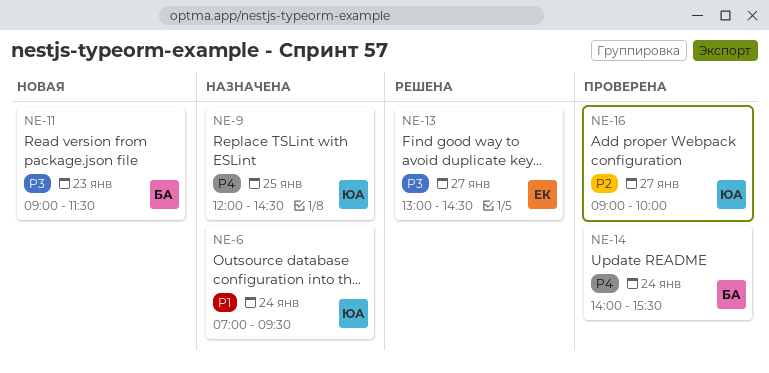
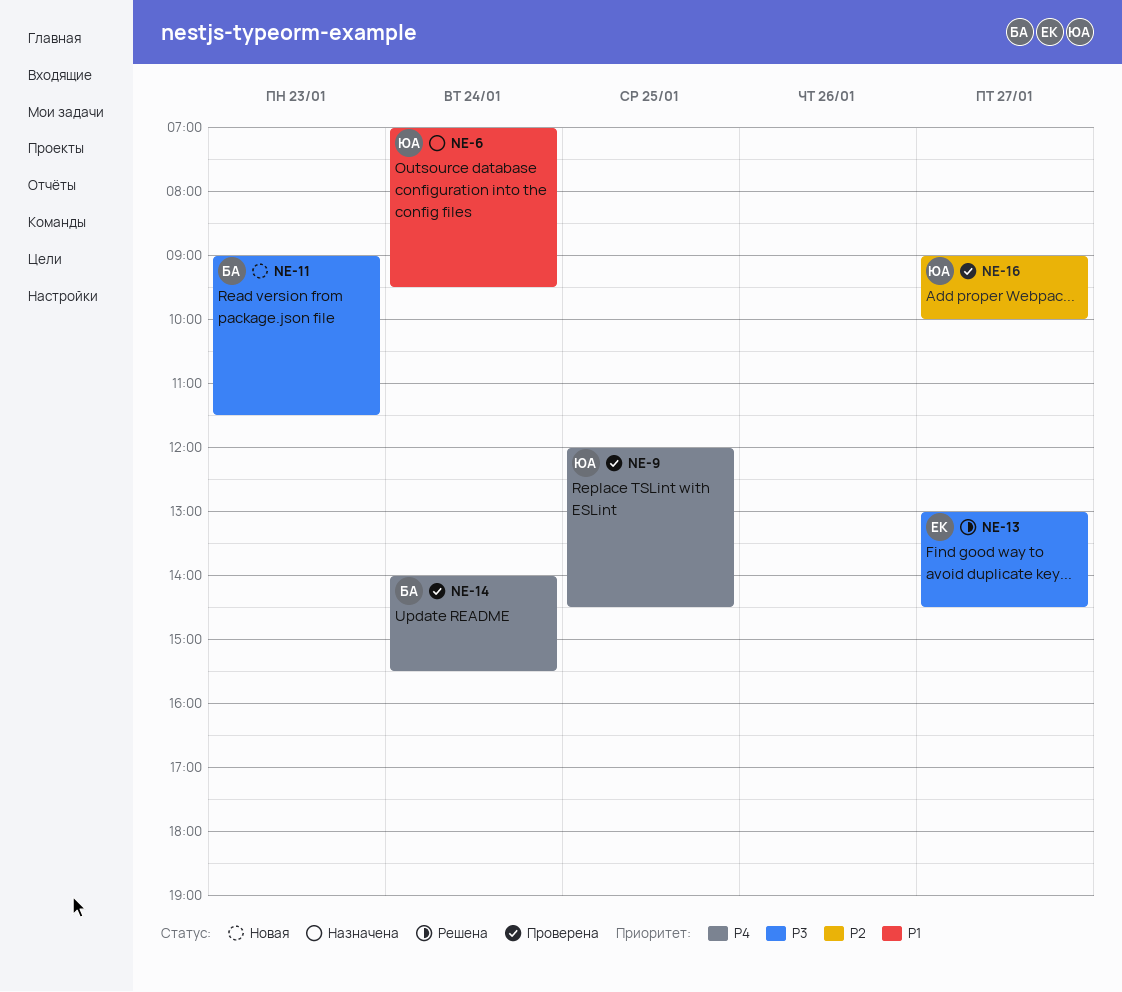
NE-9, status: Назначена -> Проверена

